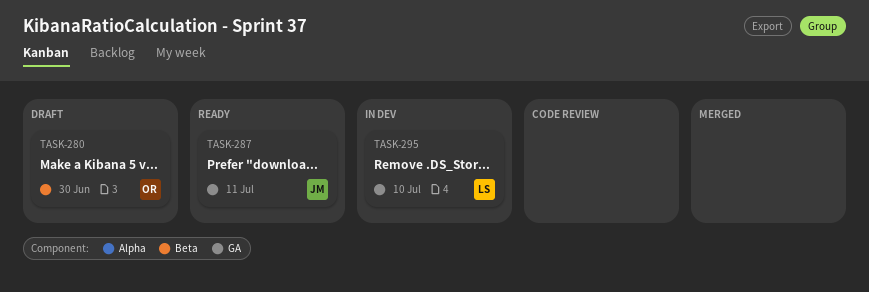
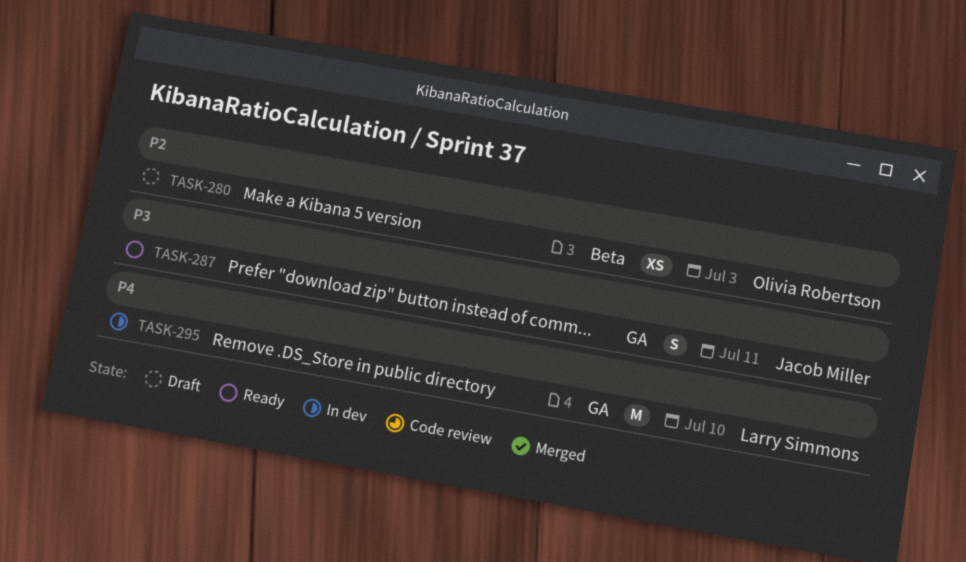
TASK-280, due: Jun 30 -> Jul 3

